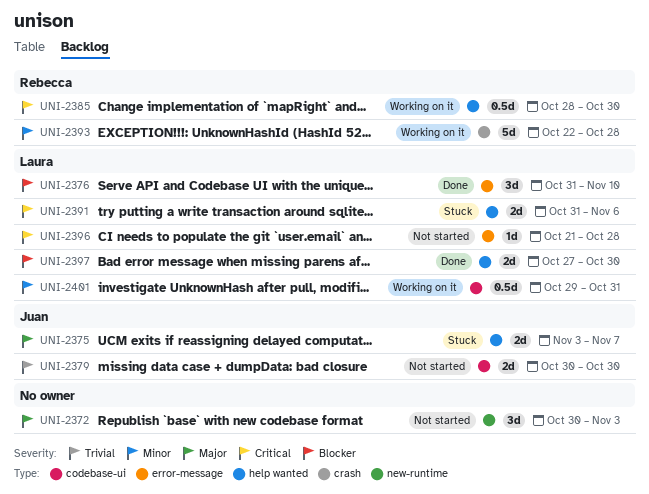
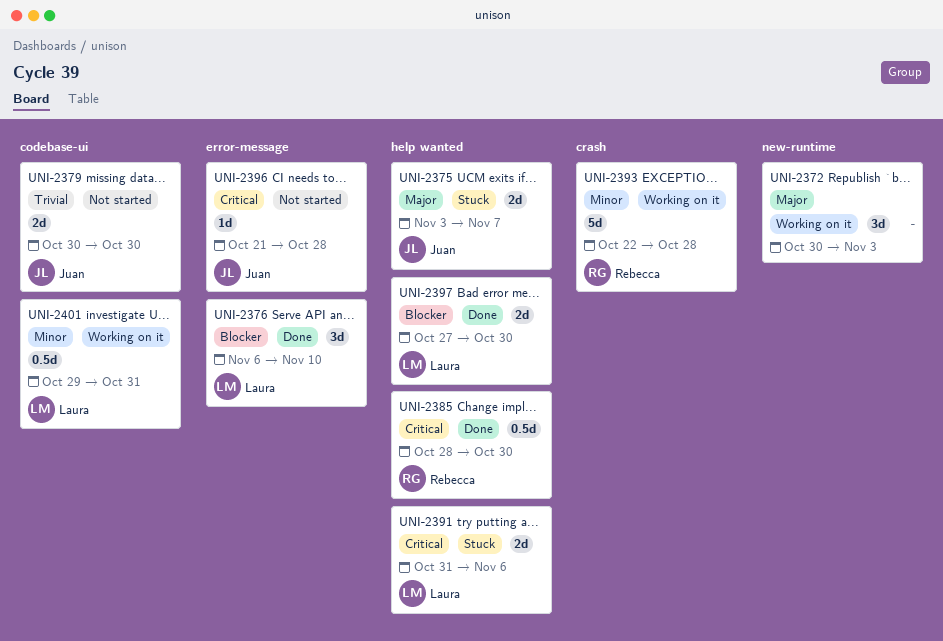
UNI-2372, status: Not started -> Working on it
UNI-2376, start: Oct 31 -> Nov 6
UNI-2385, status: Working on it -> Done
UNI-2396, owner: Laura -> Juan

